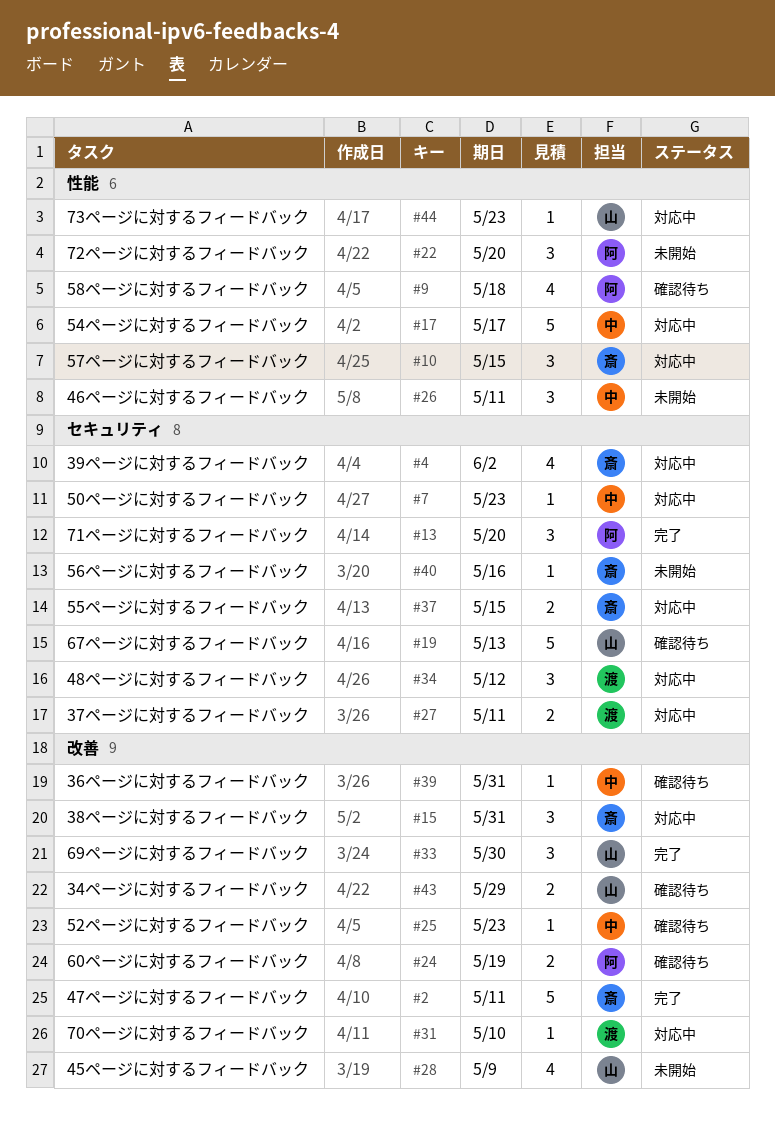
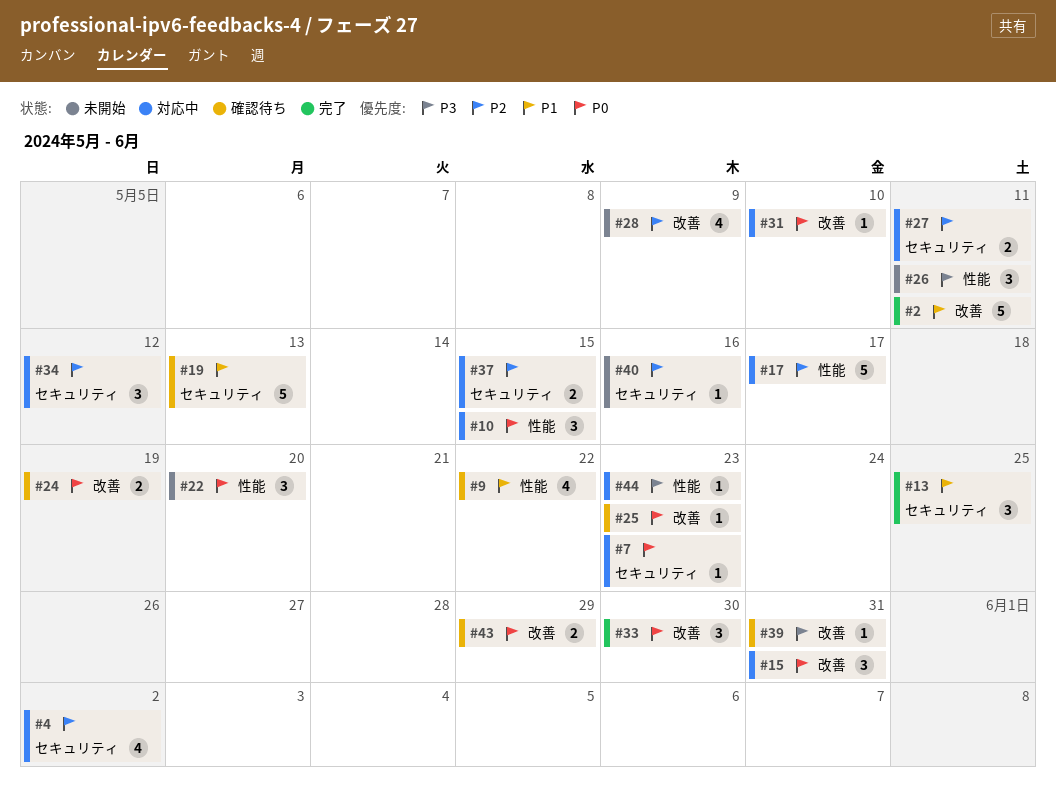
#9, due: May 18 -> May 22
#13, due: May 20 -> May 25

